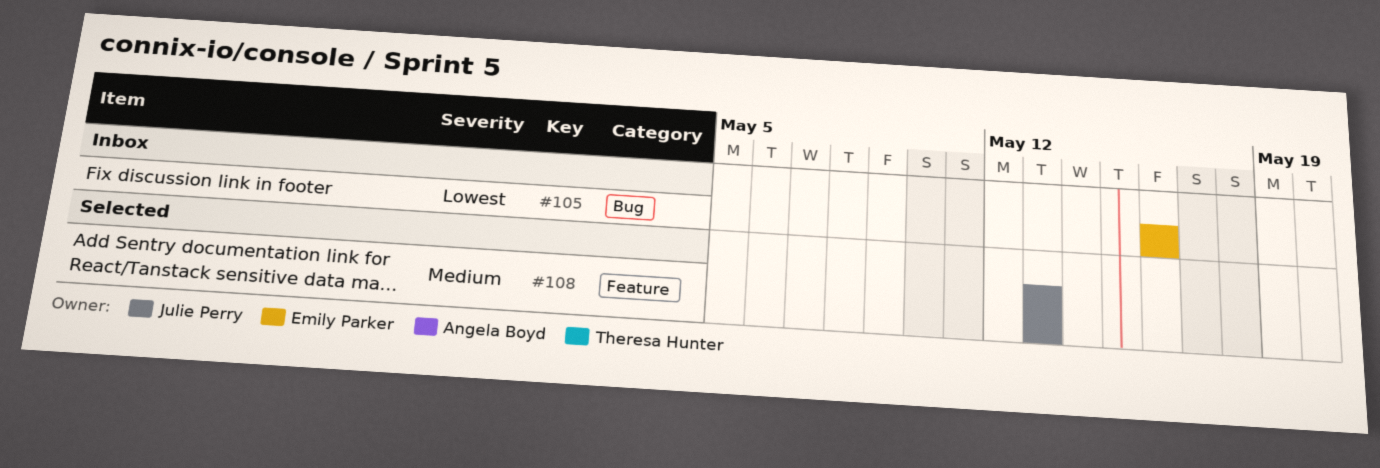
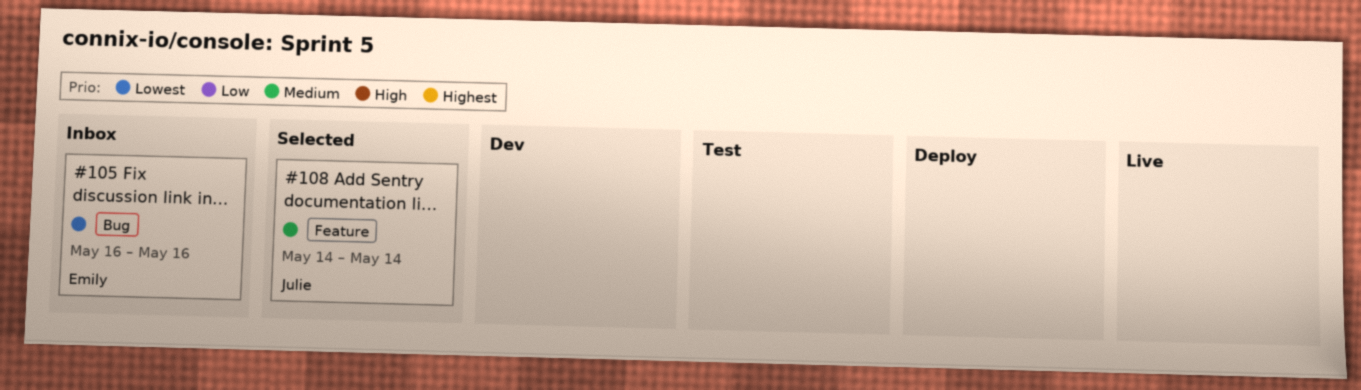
#108, start: May 13 -> May 14
#108, due: May 13 -> May 14

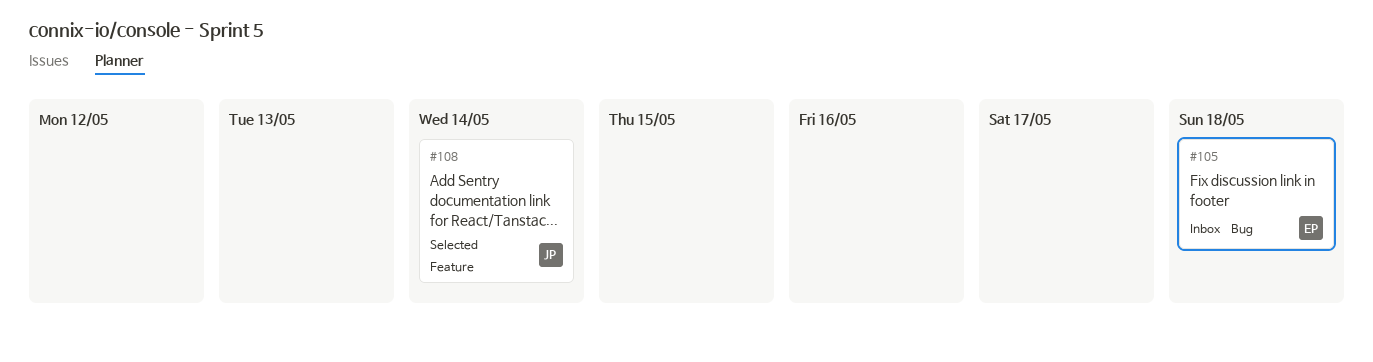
#105, due: May 16 -> May 18

